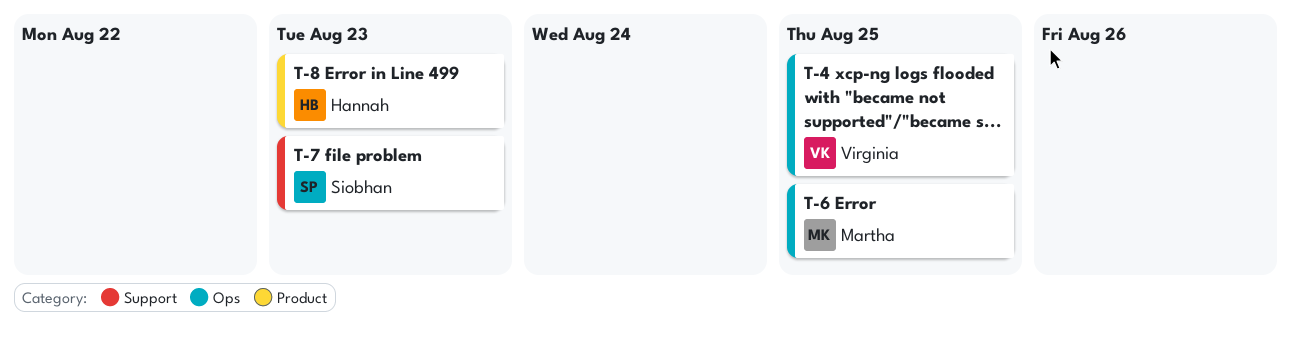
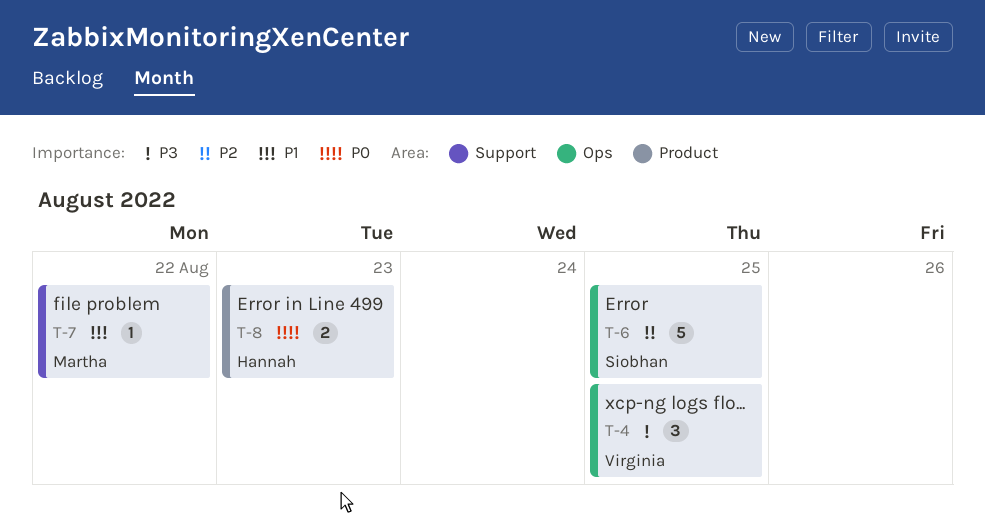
T-6, owner: Martha -> Siobhan
T-7, owner: Siobhan -> Martha
T-7, due: Aug 23 -> Aug 22

